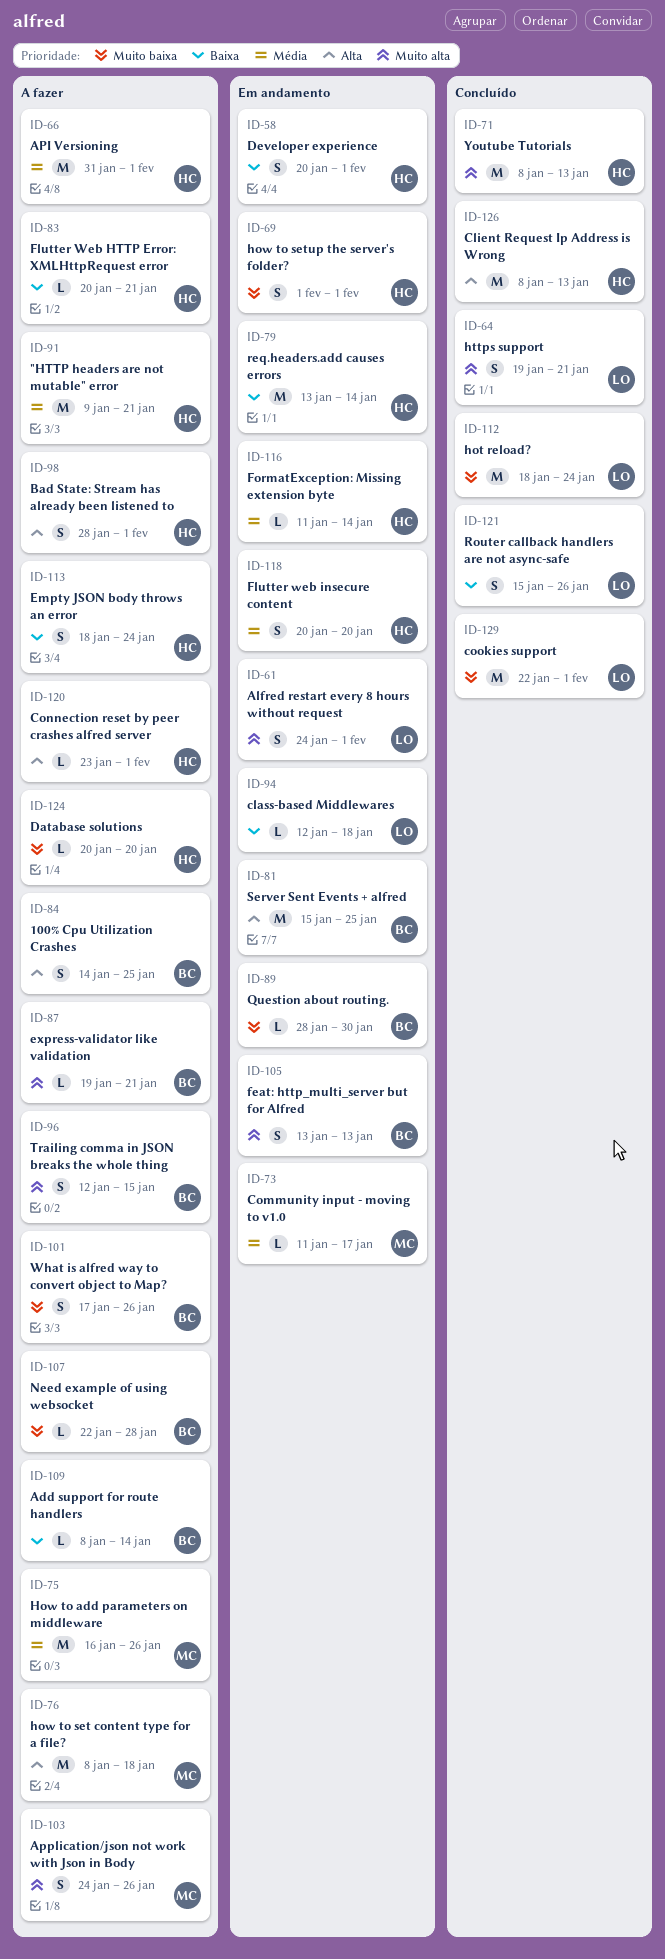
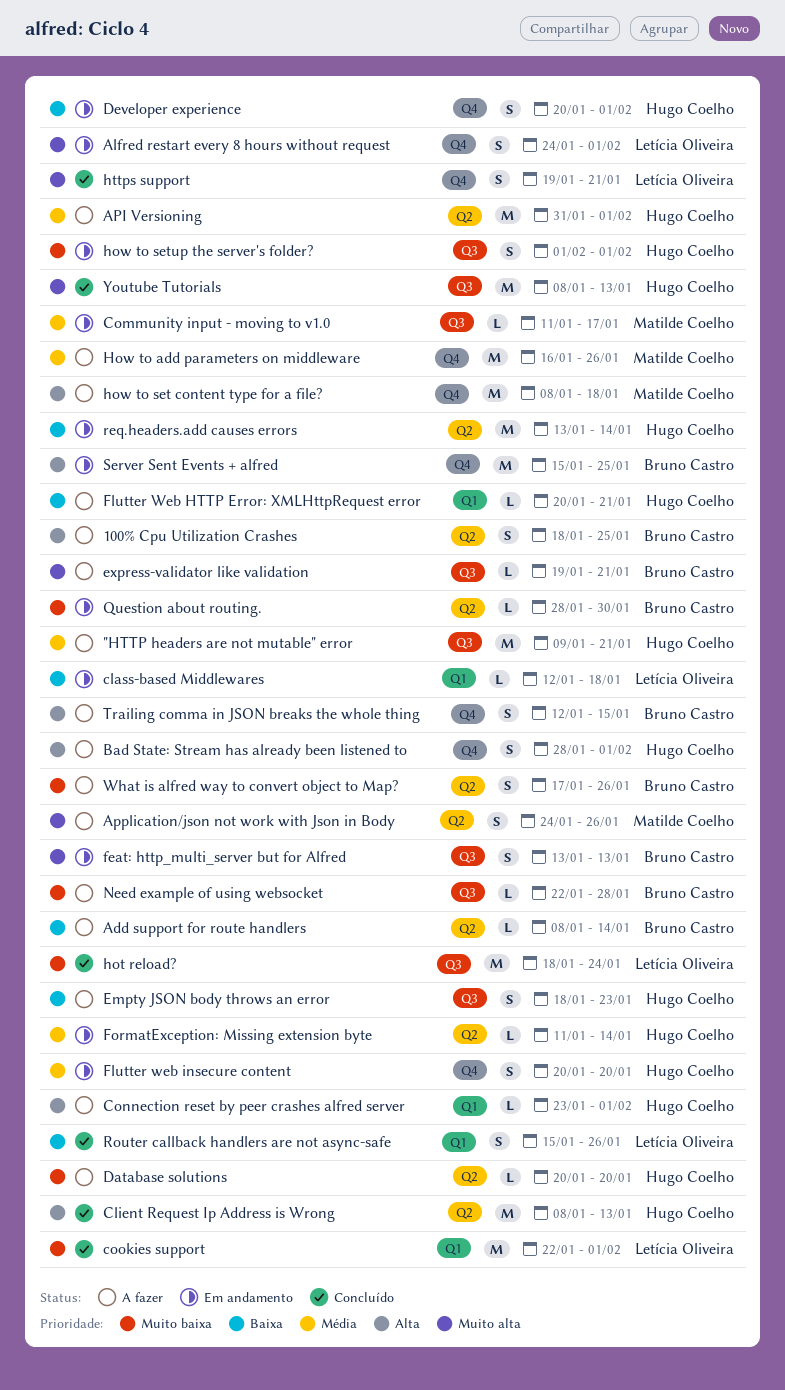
100% Cpu Utilization Crashes, start: Jan 14 -> Jan 18
Empty JSON body throws an error, due: Jan 24 -> Jan 23
Trailing comma in JSON breaks the whole thing, priority: Muito alta -> Alta

